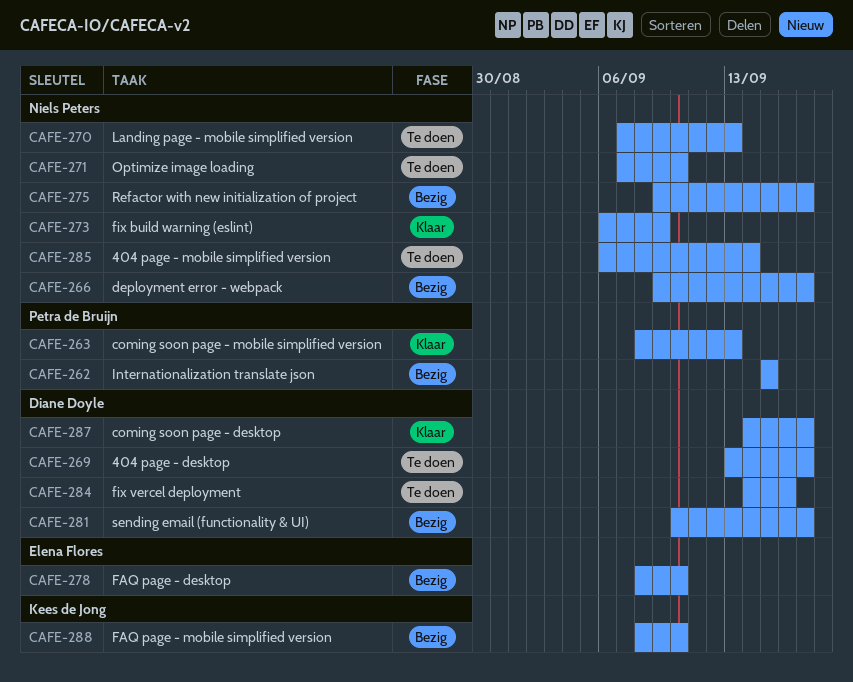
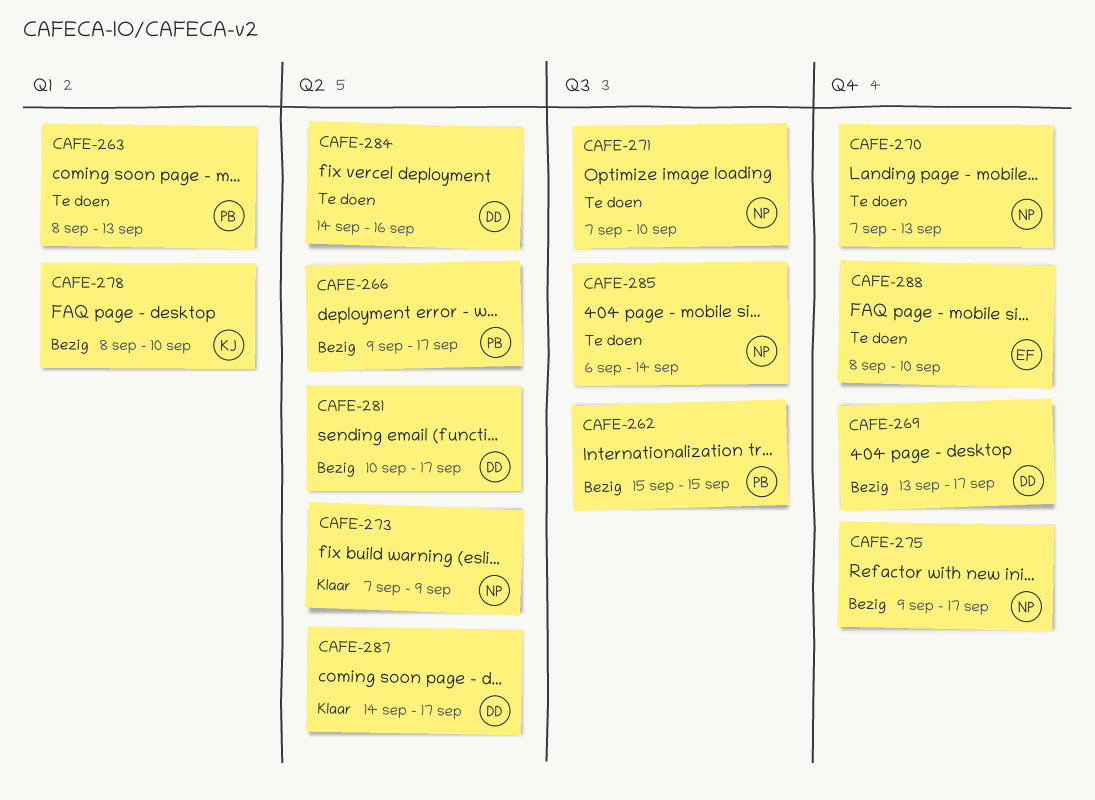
CAFE-263, status: Klaar -> Te doen
CAFE-266, owner: Niels Peters -> Petra de Bruijn
CAFE-269, status: Te doen -> Bezig
CAFE-273, start: Sep 6 -> Sep 7
CAFE-278, owner: Elena Flores -> Kees de Jong
CAFE-288, status: Bezig -> Te doen
CAFE-288, owner: Kees de Jong -> Elena Flores

